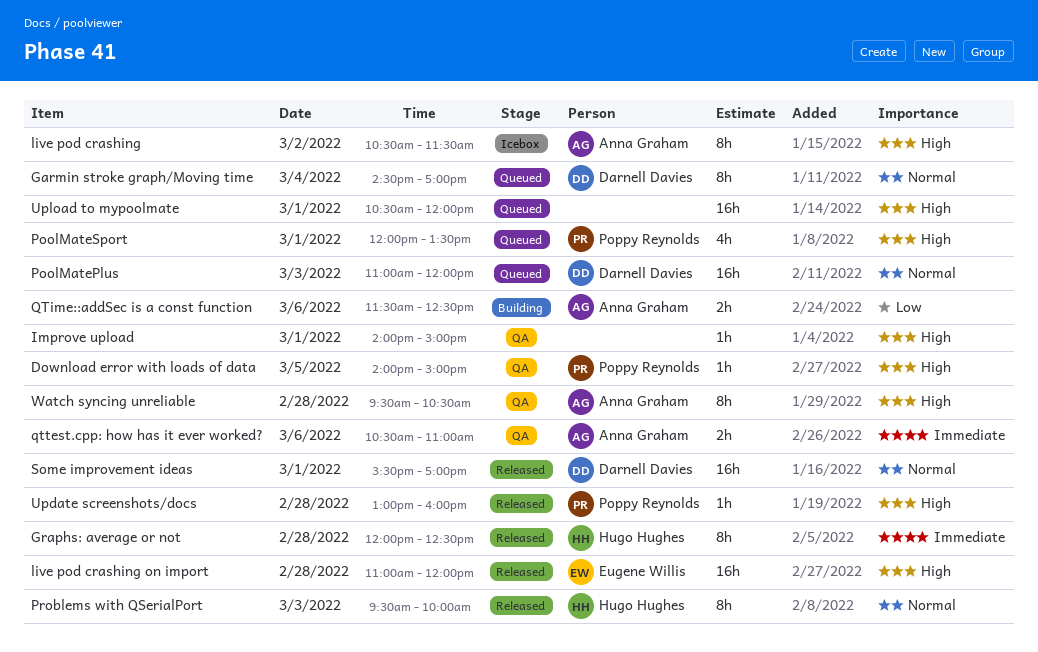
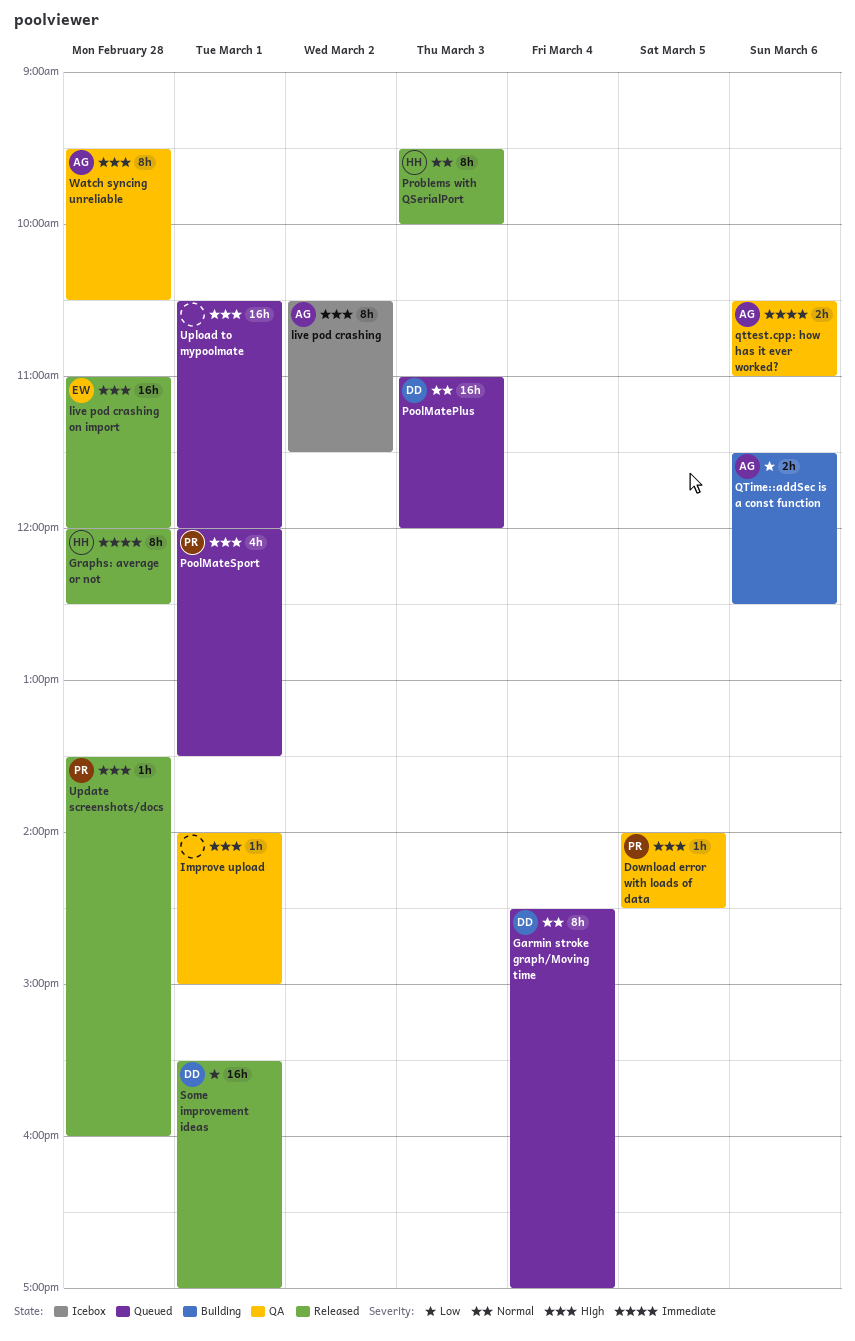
Download error with loads of data, ends: 15:00 -> 14:30
Some improvement ideas, priority: Normal -> Low
Update screenshots/docs, begins: 13:00 -> 13:30

